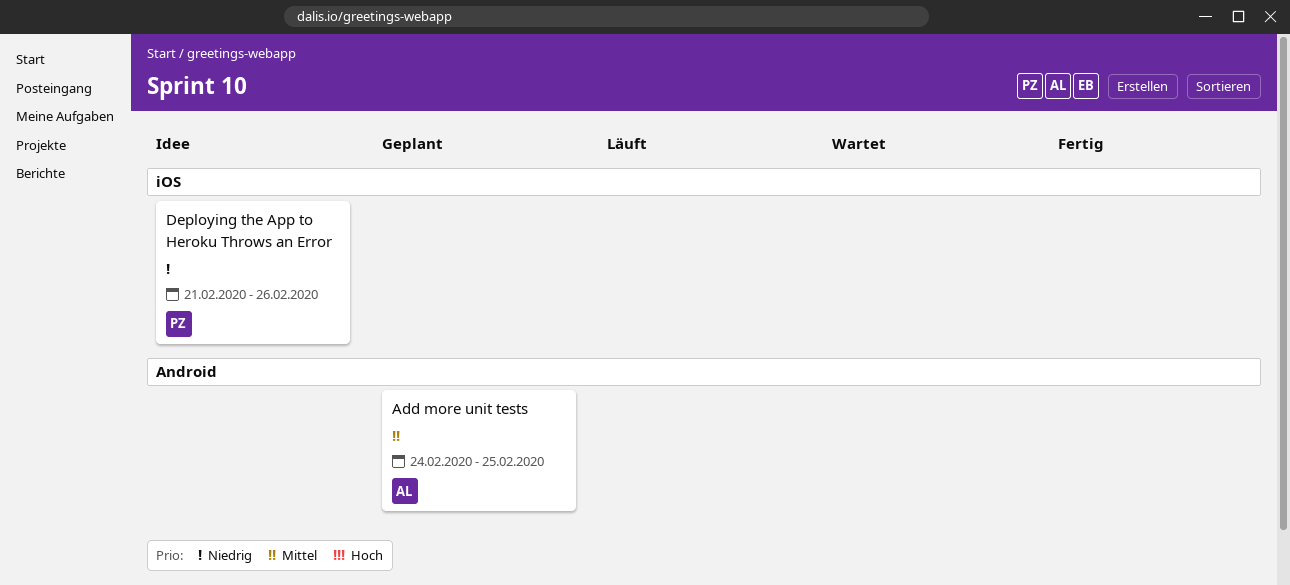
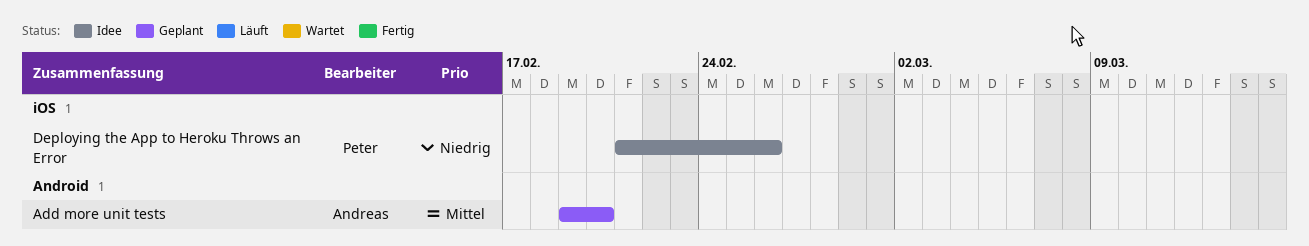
Add more unit tests, start: Feb 24 -> Feb 19
Add more unit tests, due: Feb 25 -> Feb 20

